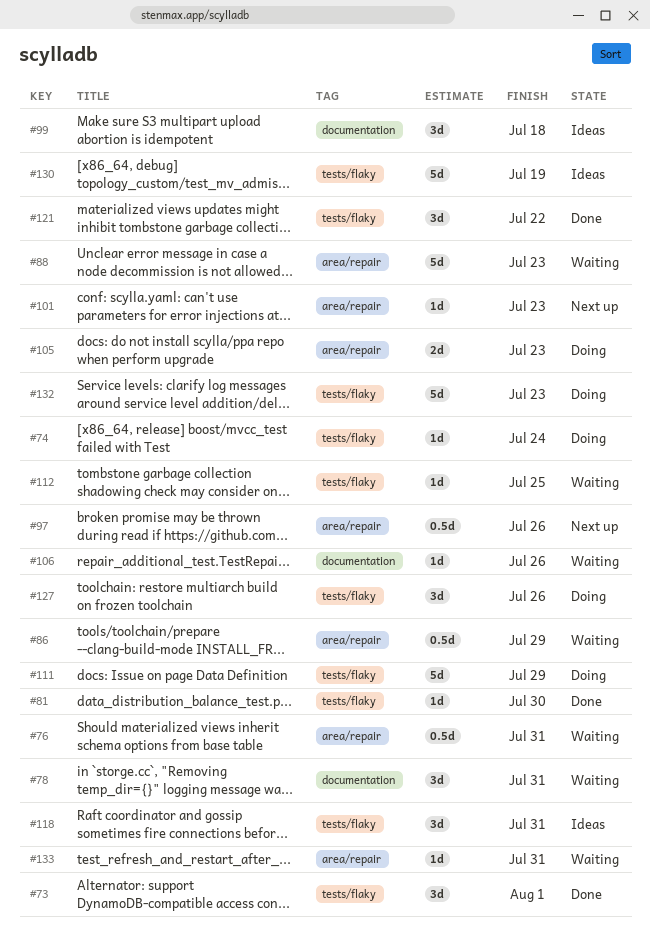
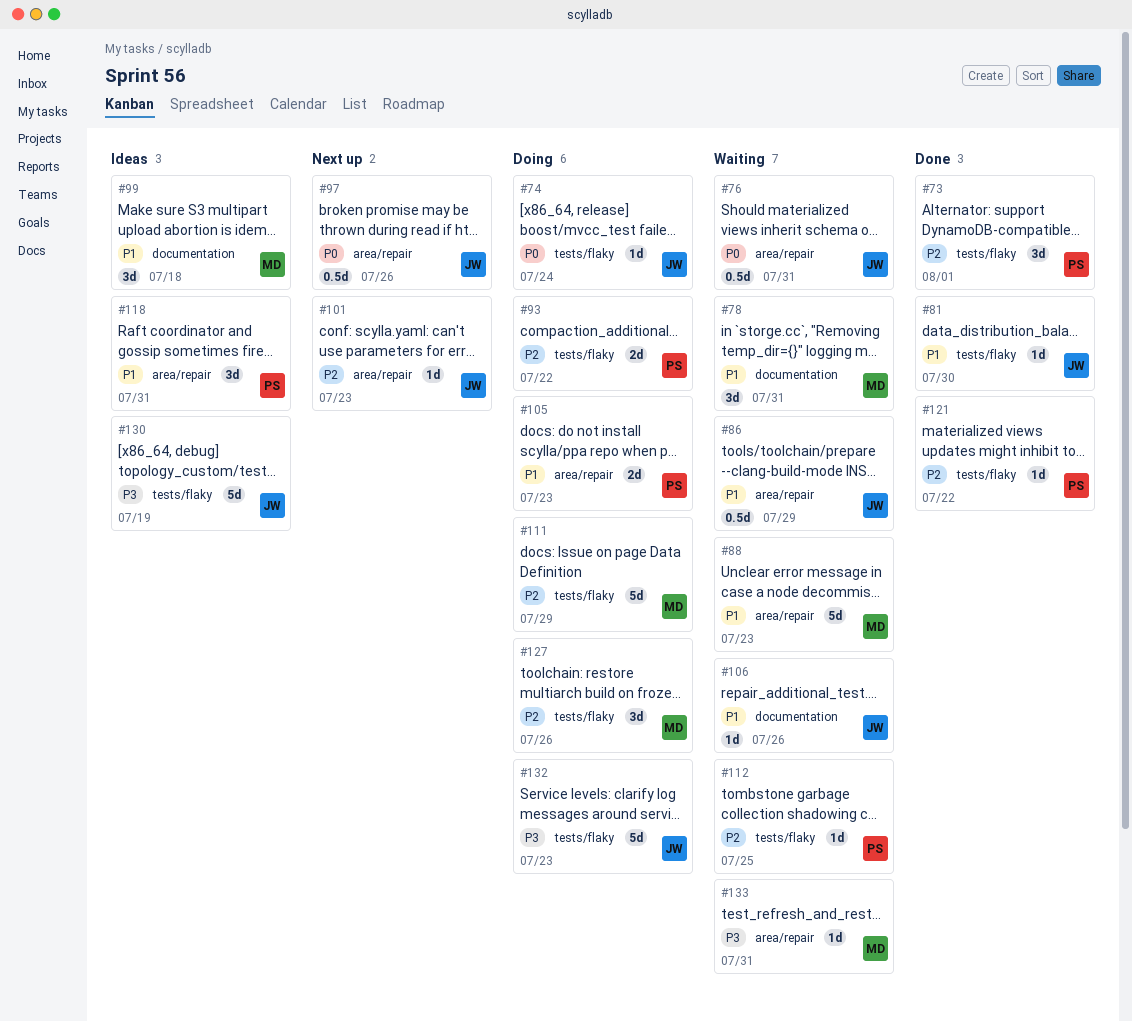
#93: none -> present
#118, label: tests/flaky -> area/repair
#121, estimate: 3d -> 1d

